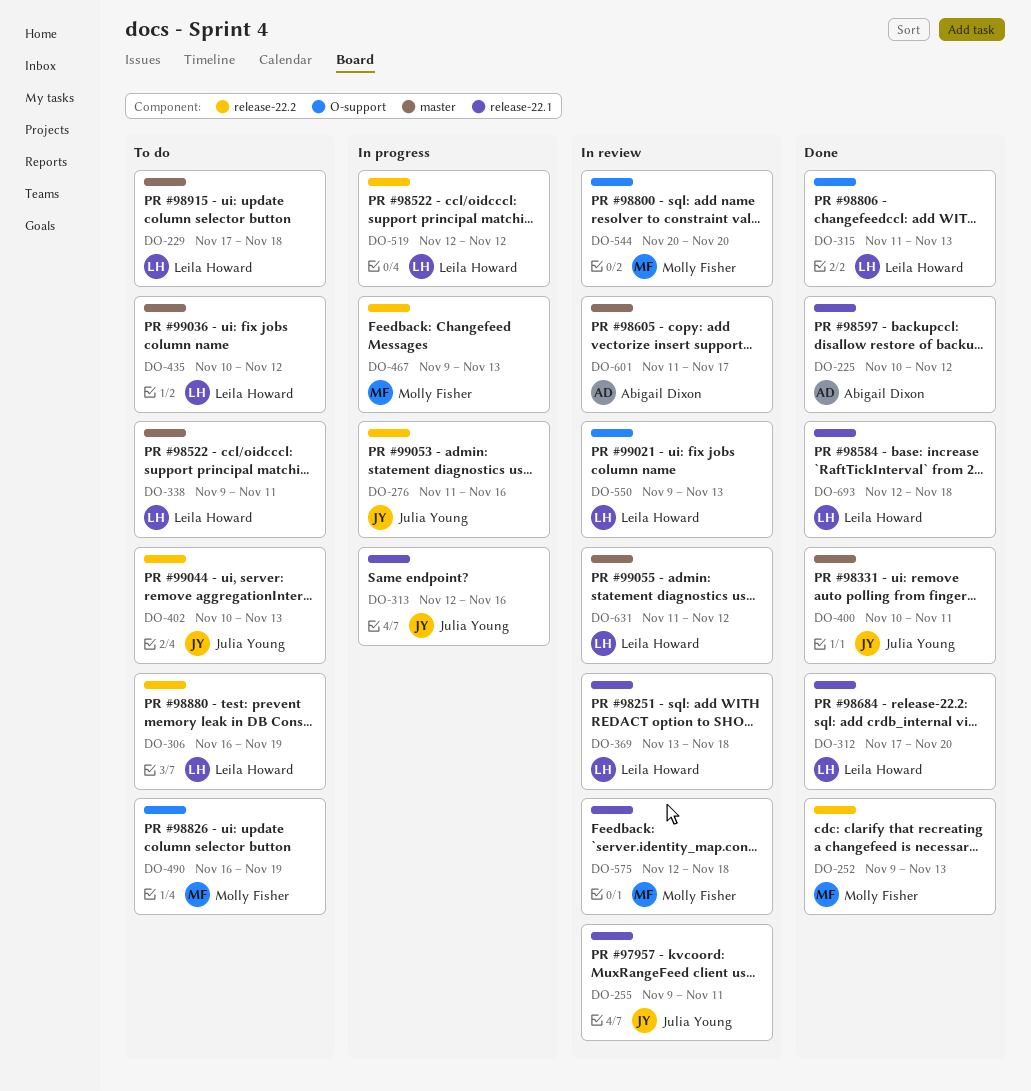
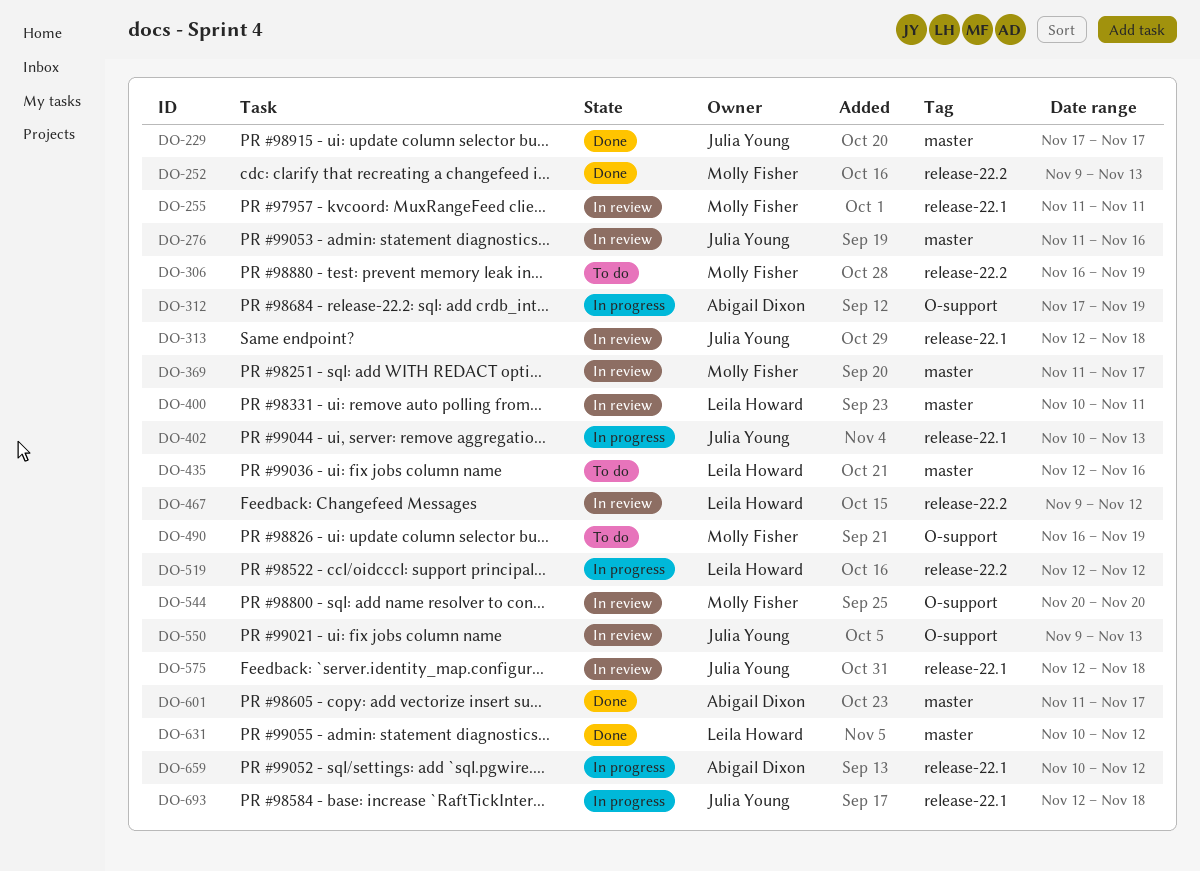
DO-225: present -> none
DO-229, status: To do -> Done
DO-229, owner: Leila Howard -> Julia Young
DO-229, due: Nov 18 -> Nov 17
DO-255, owner: Julia Young -> Molly Fisher
DO-255, start: Nov 9 -> Nov 11
DO-276, status: In progress -> In review
DO-276, label: release-22.2 -> master
DO-306, owner: Leila Howard -> Molly Fisher
DO-312, status: Done -> In progress
DO-312, owner: Leila Howard -> Abigail Dixon
DO-312, label: release-22.1 -> O-support
DO-312, due: Nov 20 -> Nov 19
DO-313, status: In progress -> In review
DO-313, due: Nov 16 -> Nov 18
DO-315: present -> none
DO-338: present -> none
DO-369, owner: Leila Howard -> Molly Fisher
DO-369, label: release-22.1 -> master
DO-369, start: Nov 13 -> Nov 11
DO-369, due: Nov 18 -> Nov 17
DO-400, status: Done -> In review
DO-400, owner: Julia Young -> Leila Howard
DO-402, status: To do -> In progress
DO-402, label: release-22.2 -> release-22.1
DO-435, start: Nov 10 -> Nov 12
DO-435, due: Nov 12 -> Nov 16
DO-467, status: In progress -> In review
DO-467, owner: Molly Fisher -> Leila Howard
DO-467, due: Nov 13 -> Nov 12
DO-550, owner: Leila Howard -> Julia Young
DO-575, owner: Molly Fisher -> Julia Young
DO-601, status: In review -> Done
DO-631, status: In review -> Done
DO-631, start: Nov 11 -> Nov 10
DO-659: none -> present
DO-693, status: Done -> In progress
DO-693, owner: Leila Howard -> Julia Young

